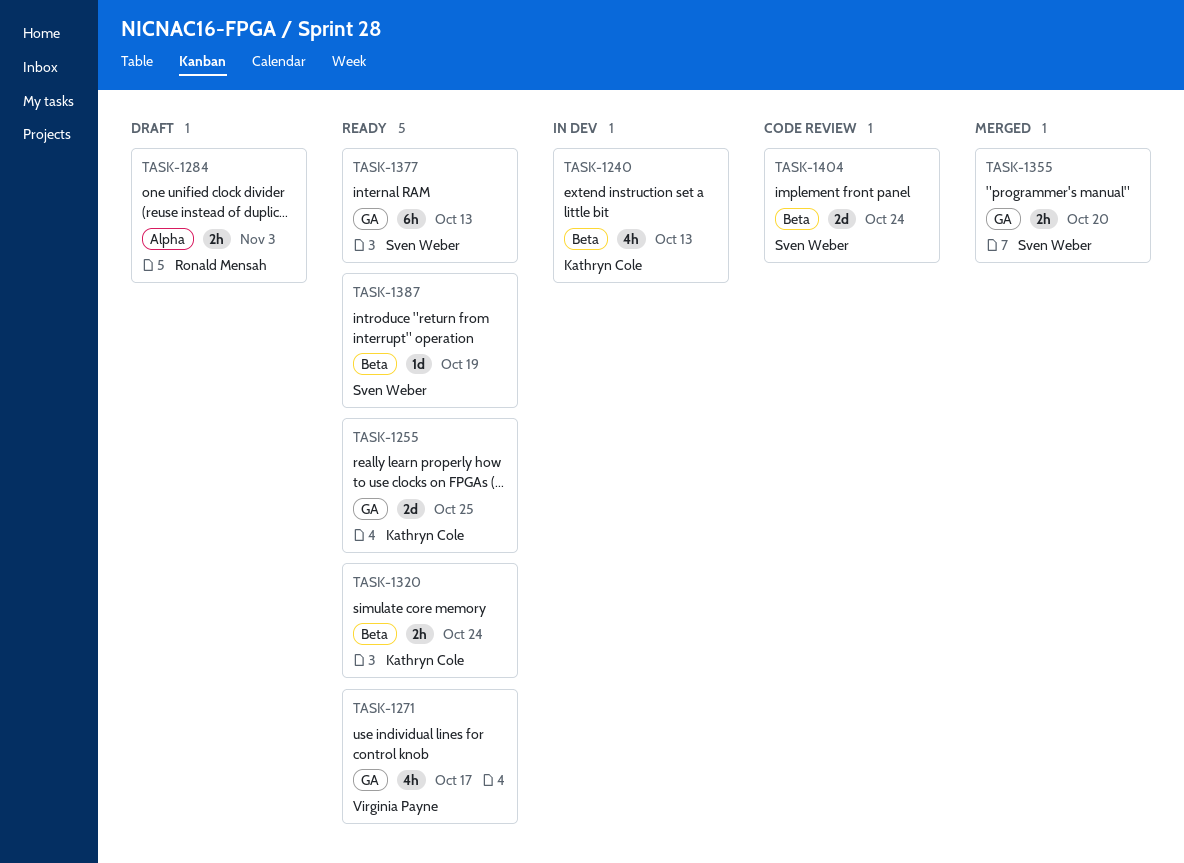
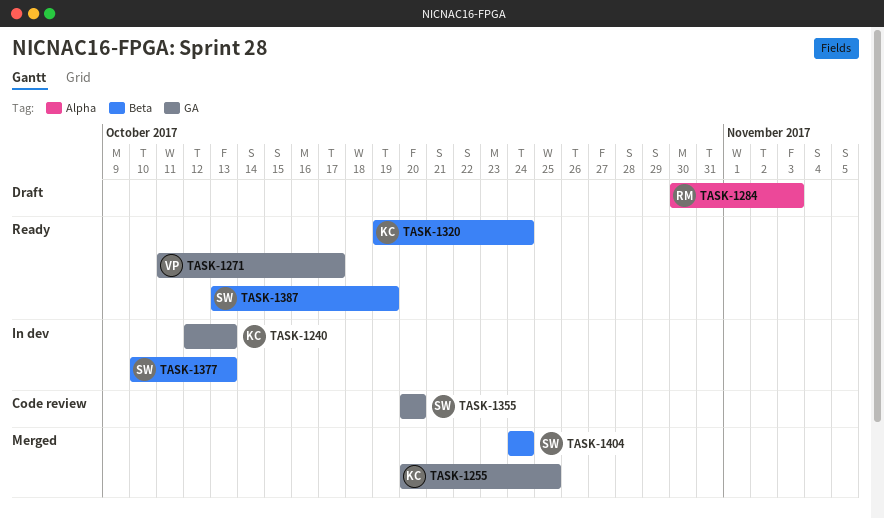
TASK-1240, label: Beta -> GA
TASK-1255, status: Ready -> Merged
TASK-1355, status: Merged -> Code review
TASK-1377, status: Ready -> In dev
TASK-1377, label: GA -> Beta
TASK-1404, status: Code review -> Merged

